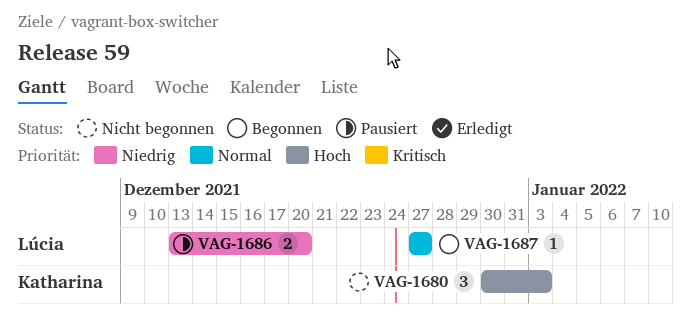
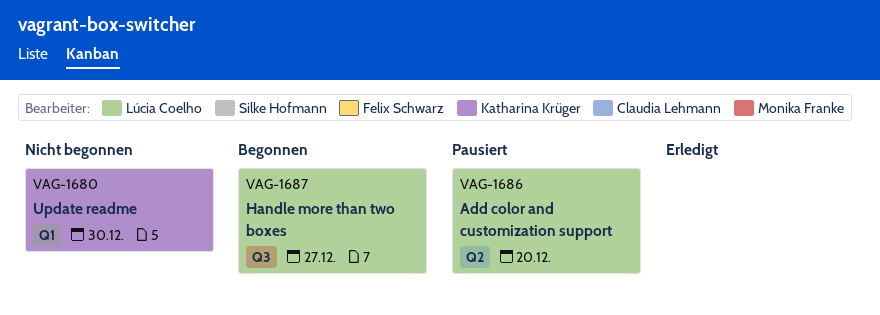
VAG-1680, due: Jan 3 -> Dec 30

